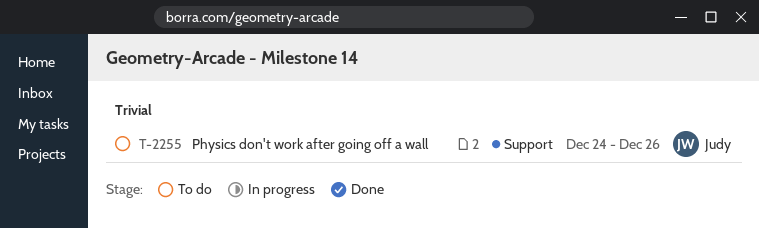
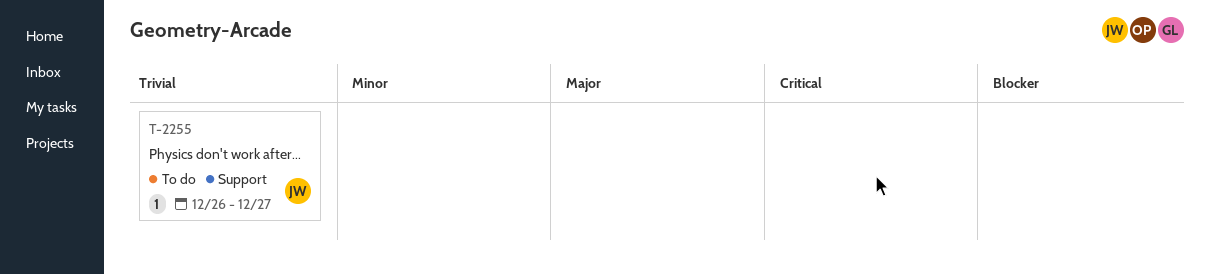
T-2255, start: Dec 24 -> Dec 26
T-2255, due: Dec 26 -> Dec 27

